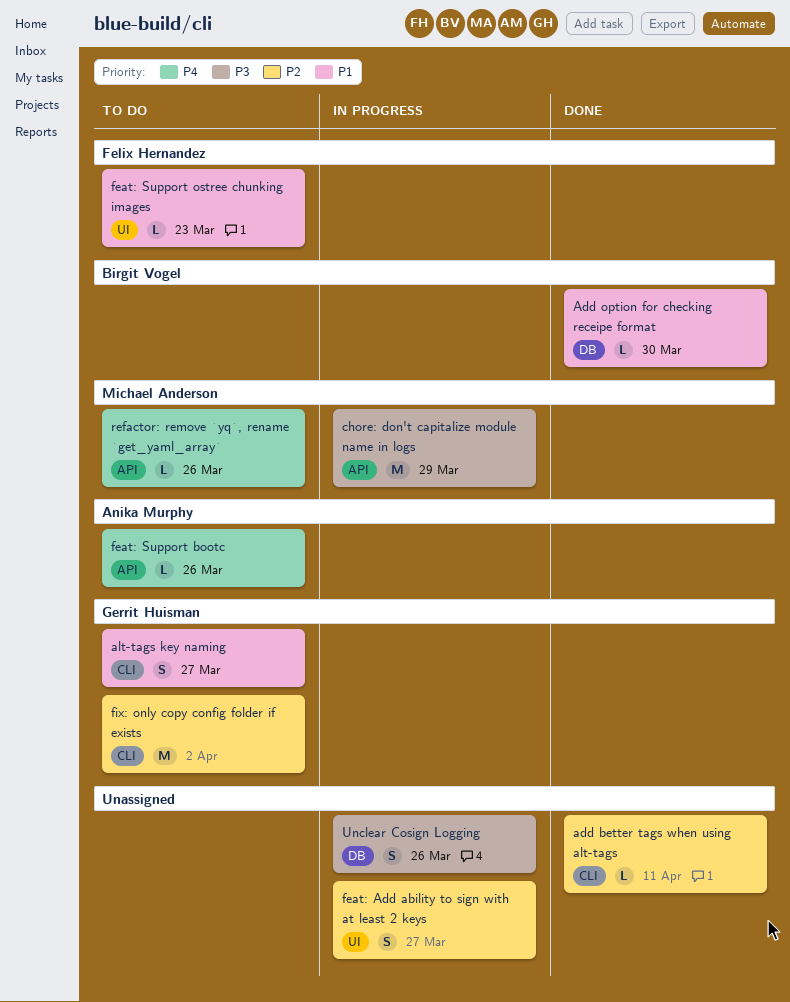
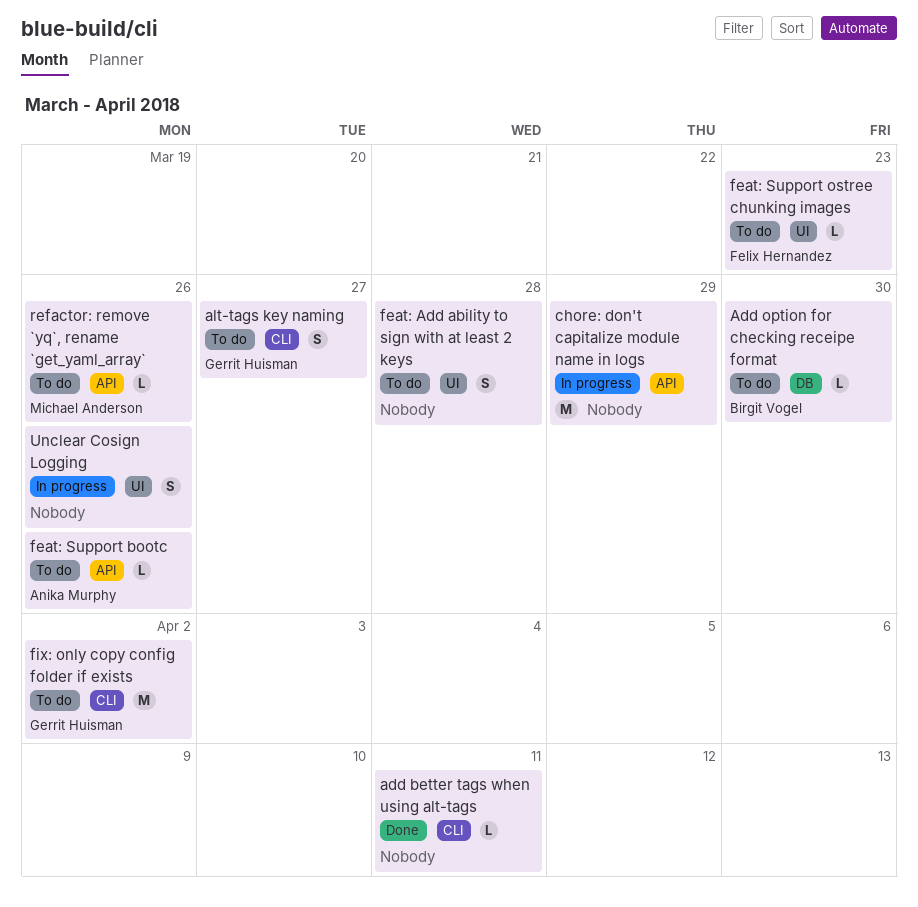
Add option for checking receipe format, status: Done -> To do
chore: don't capitalize module name in logs, owner: Michael Anderson -> none
feat: Add ability to sign with at least 2 keys, status: In progress -> To do
feat: Add ability to sign with at least 2 keys, due: Mar 27 -> Mar 28
Unclear Cosign Logging, label: DB -> UI

